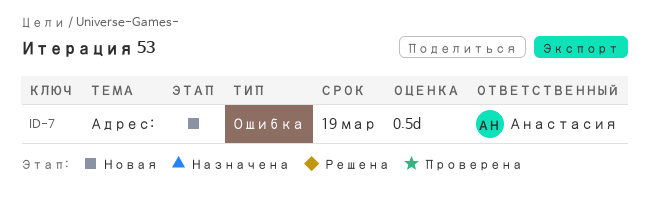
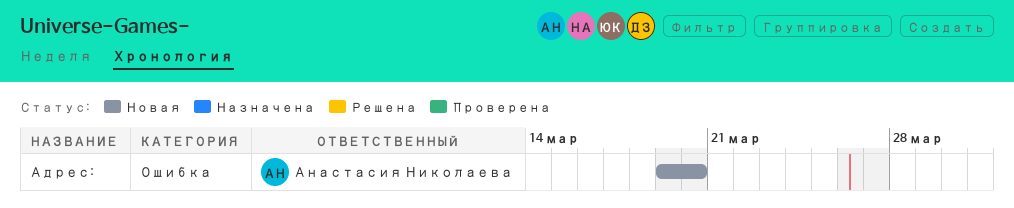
Адрес:, due: Mar 19 -> Mar 20

